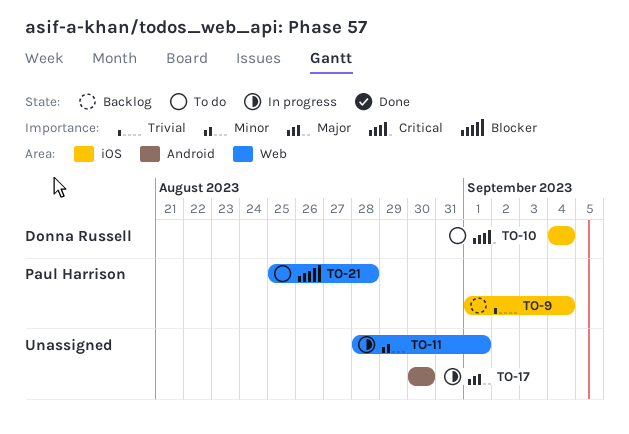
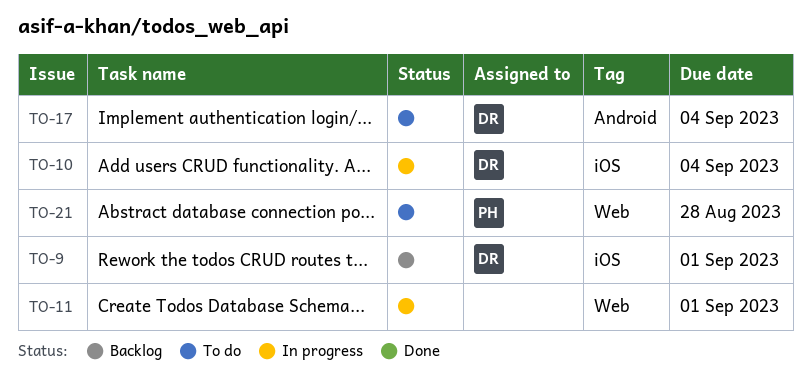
TO-9, owner: Paul Harrison -> Donna Russell
TO-9, due: Sep 4 -> Sep 1
TO-10, status: To do -> In progress
TO-17, status: In progress -> To do
TO-17, owner: none -> Donna Russell
TO-17, due: Aug 30 -> Sep 4

